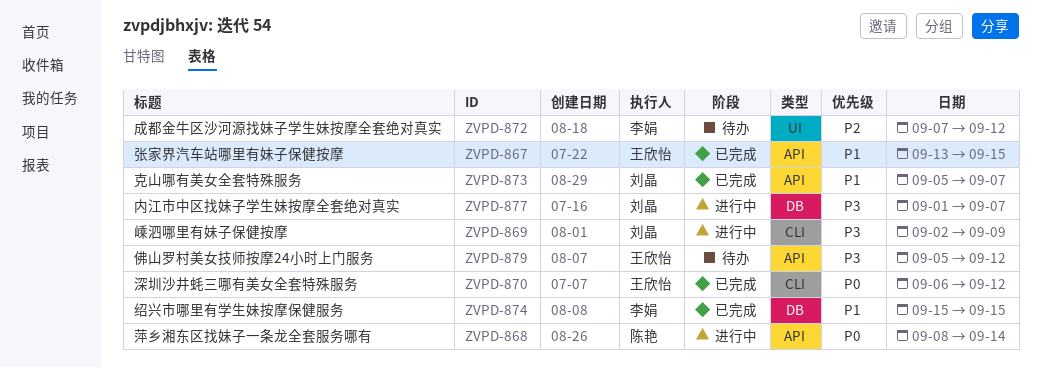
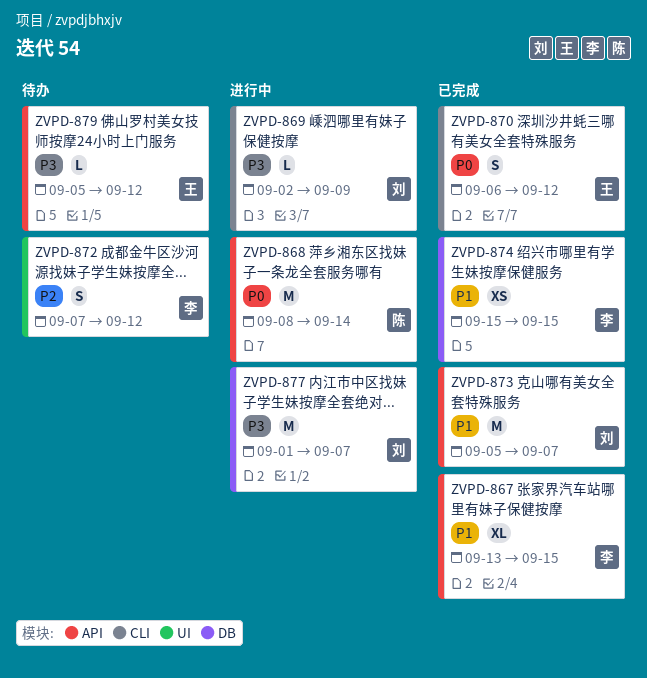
ZVPD-867, owner: 王欣怡 -> 李娟

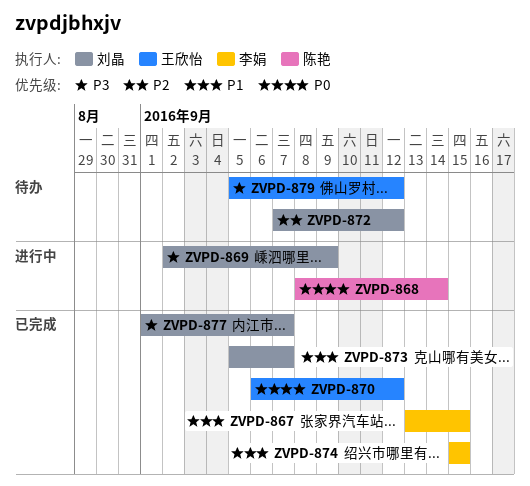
ZVPD-872, owner: 李娟 -> 刘晶
ZVPD-877, status: 进行中 -> 已完成

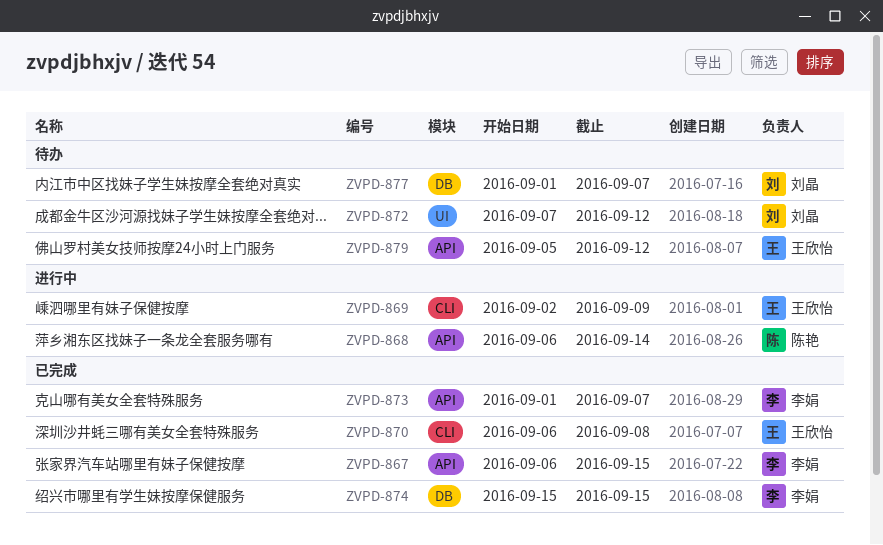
ZVPD-867, start: Sep 13 -> Sep 6
ZVPD-868, start: Sep 8 -> Sep 6
ZVPD-869, owner: 刘晶 -> 王欣怡
ZVPD-870, due: Sep 12 -> Sep 8
ZVPD-873, owner: 刘晶 -> 李娟
ZVPD-873, start: Sep 5 -> Sep 1
ZVPD-877, status: 已完成 -> 待办

